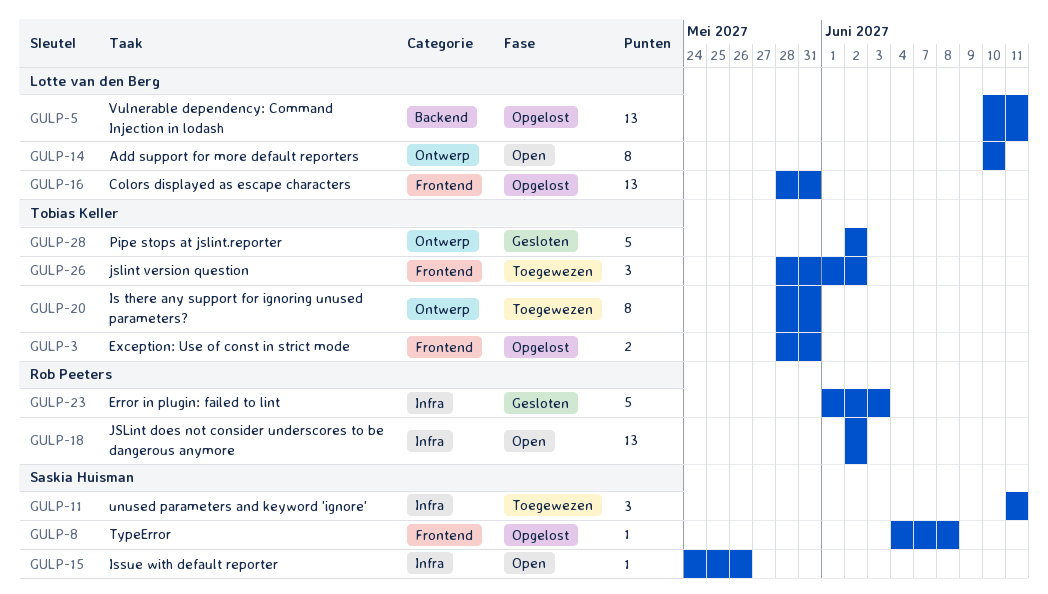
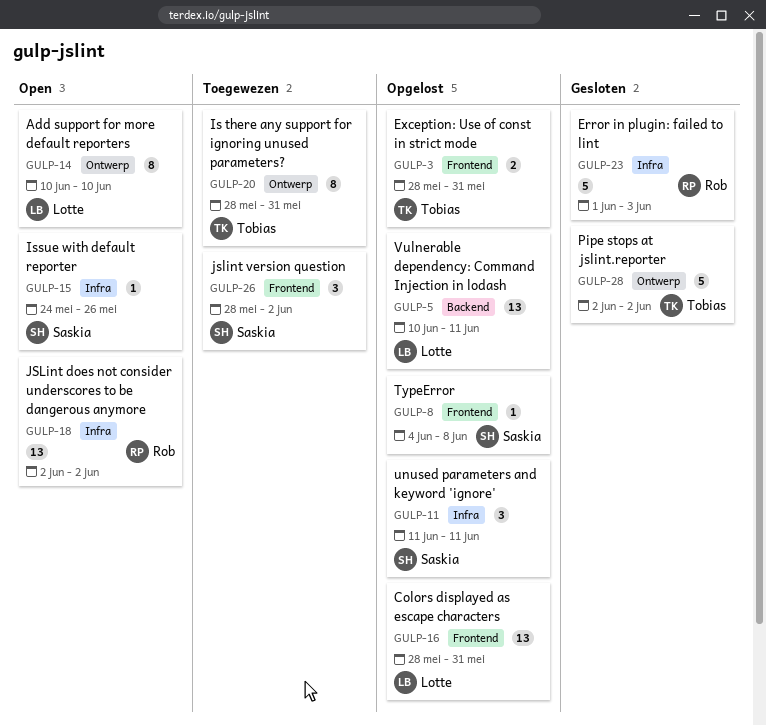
GULP-11, status: Toegewezen -> Opgelost
GULP-26, owner: Tobias Keller -> Saskia Huisman

